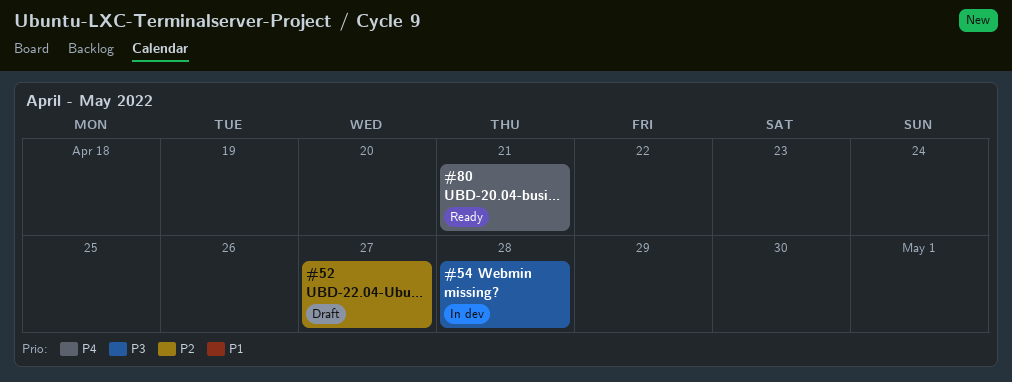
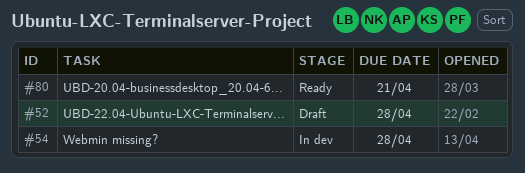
#52, due: Apr 27 -> Apr 28

